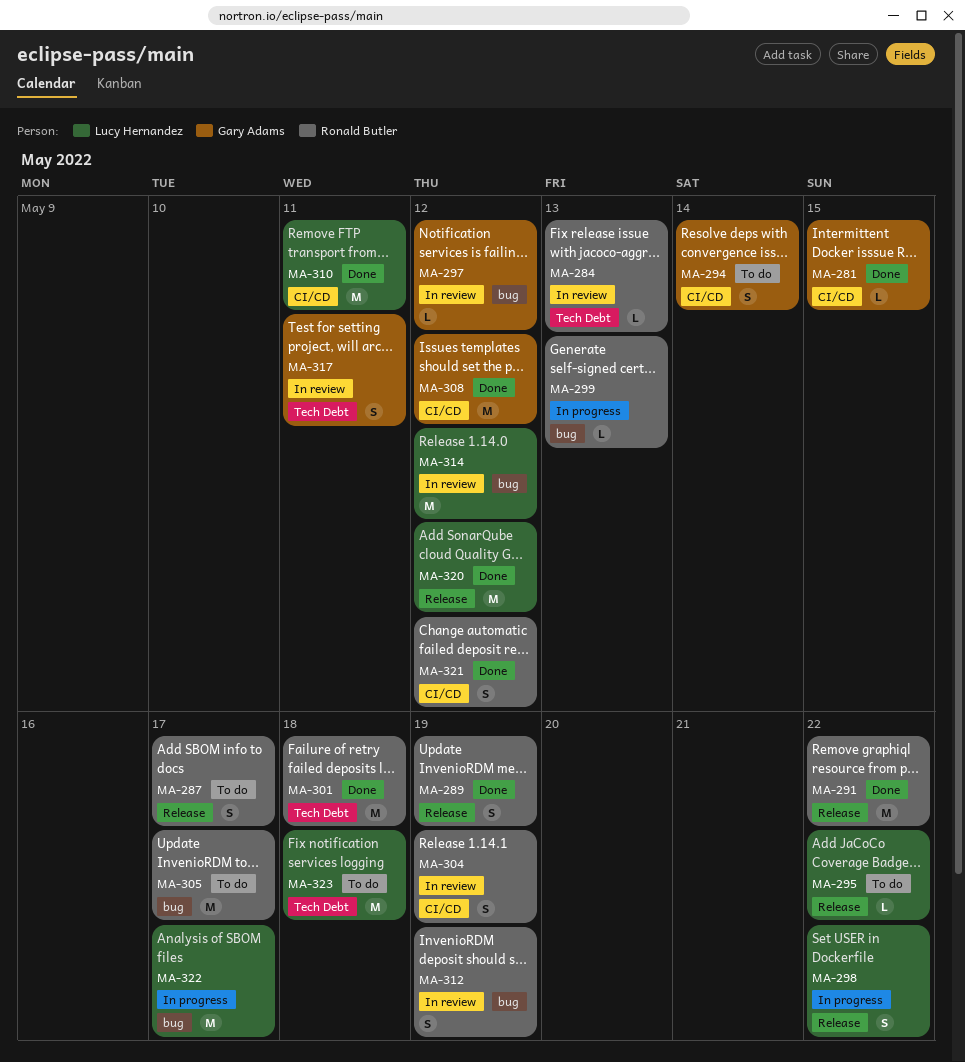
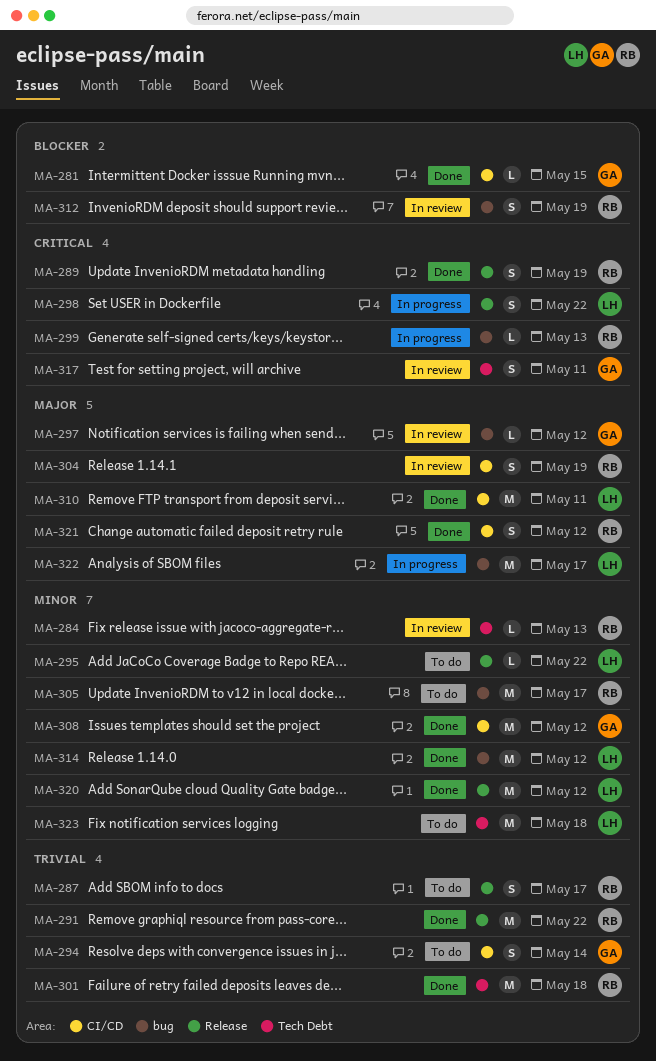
MA-314, status: In review -> Done

